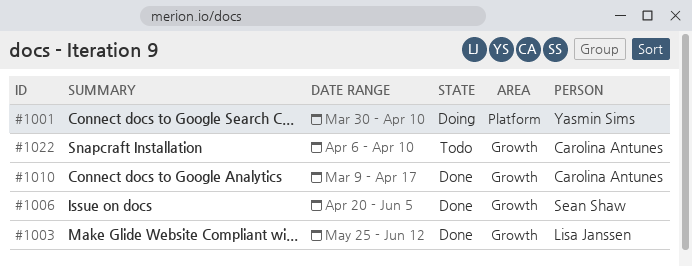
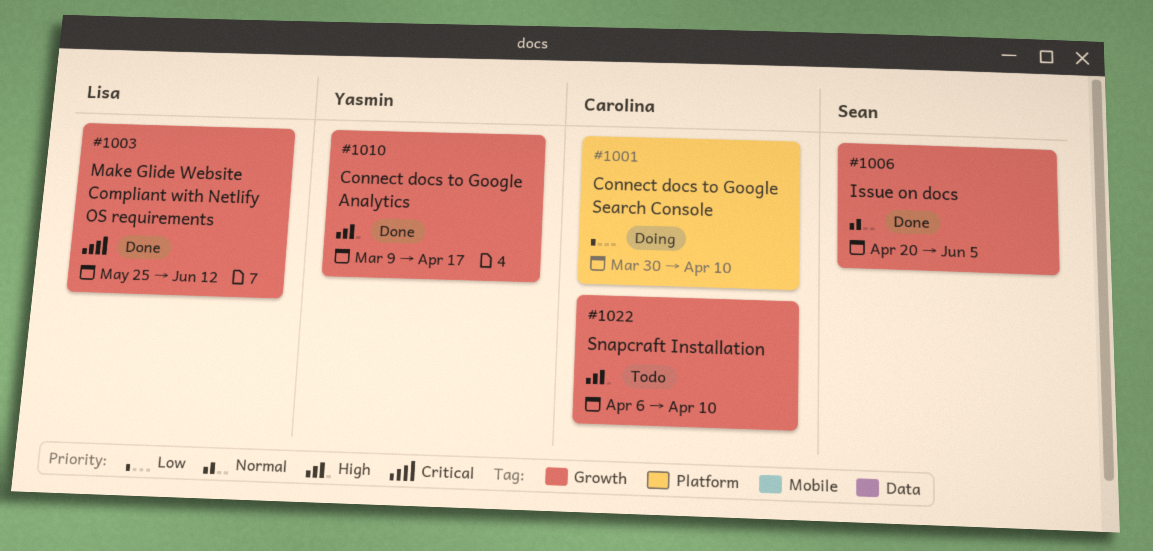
#1001, owner: Yasmin Sims -> Carolina Antunes
#1010, owner: Carolina Antunes -> Yasmin Sims

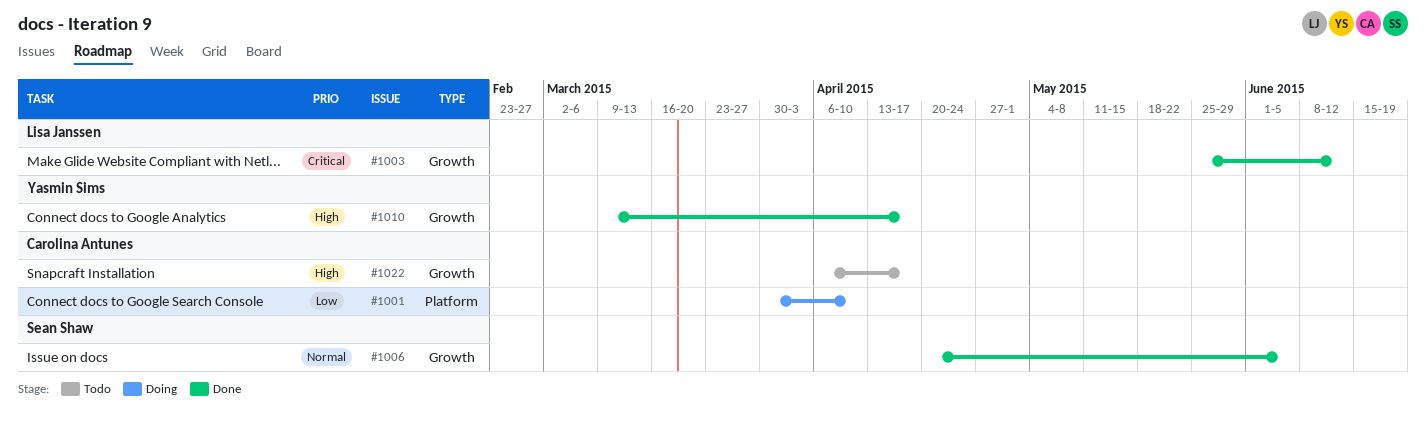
#1022, due: Apr 10 -> Apr 17

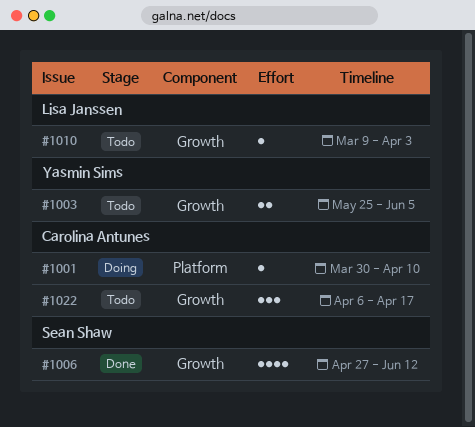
#1003, status: Done -> Todo
#1003, owner: Lisa Janssen -> Yasmin Sims
#1003, due: Jun 12 -> Jun 5
#1006, start: Apr 20 -> Apr 27
#1006, due: Jun 5 -> Jun 12
#1010, status: Done -> Todo
#1010, owner: Yasmin Sims -> Lisa Janssen
#1010, due: Apr 17 -> Apr 3

